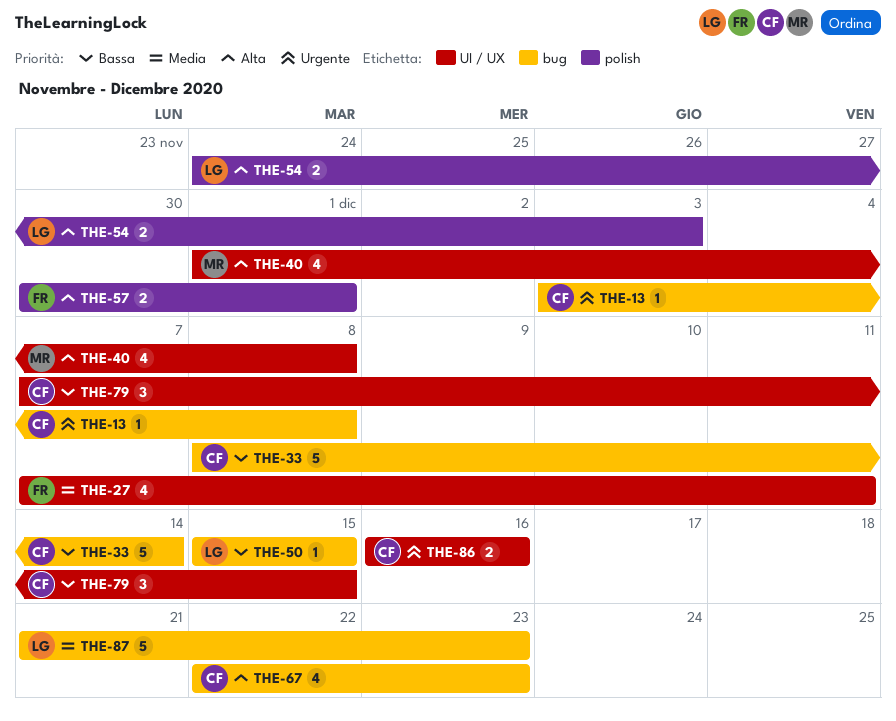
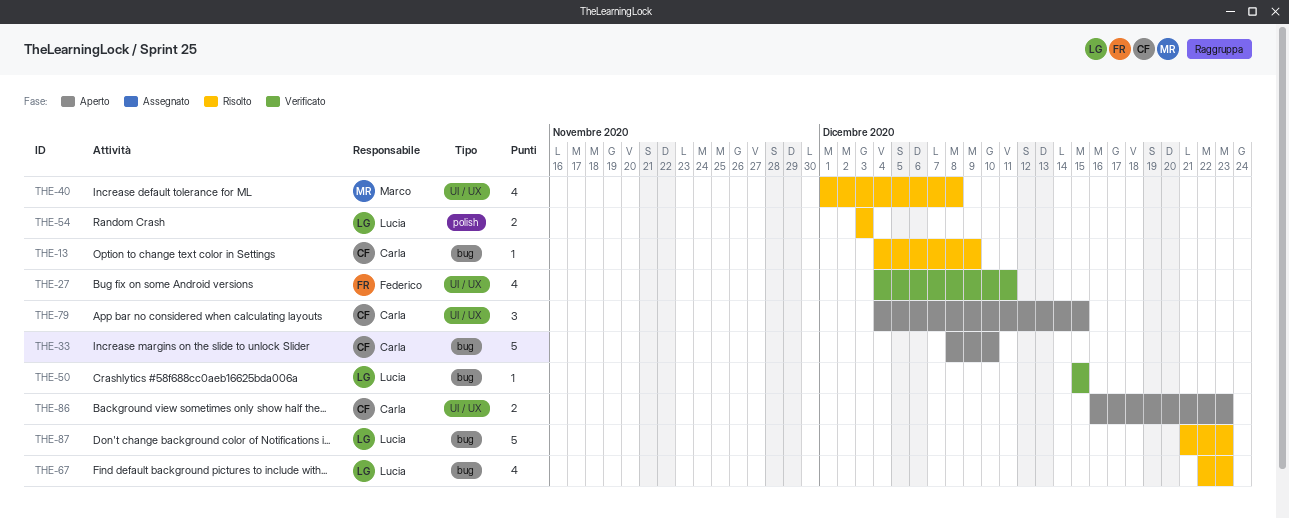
THE-13, start: Dec 3 -> Dec 4
THE-13, due: Dec 8 -> Dec 9
THE-27, start: Dec 7 -> Dec 4
THE-33, due: Dec 14 -> Dec 10
THE-54, start: Nov 24 -> Dec 3
THE-57: present -> none
THE-67, owner: Carla -> Lucia
THE-79, start: Dec 7 -> Dec 4
THE-86, due: Dec 16 -> Dec 23

